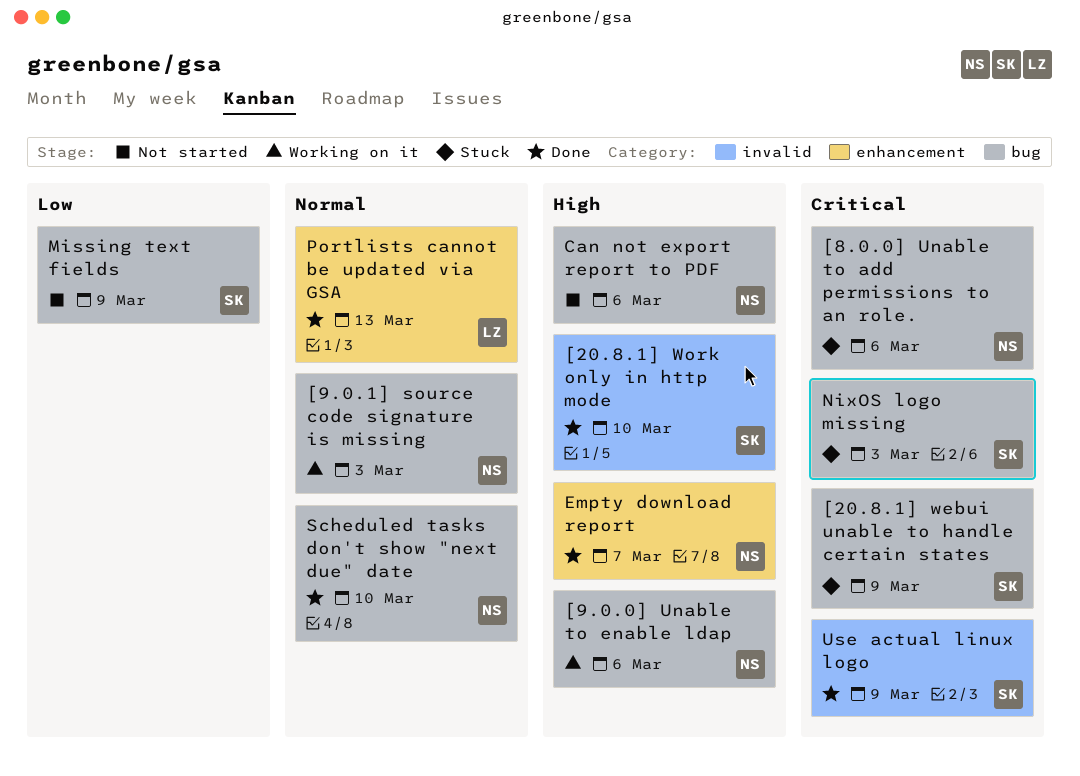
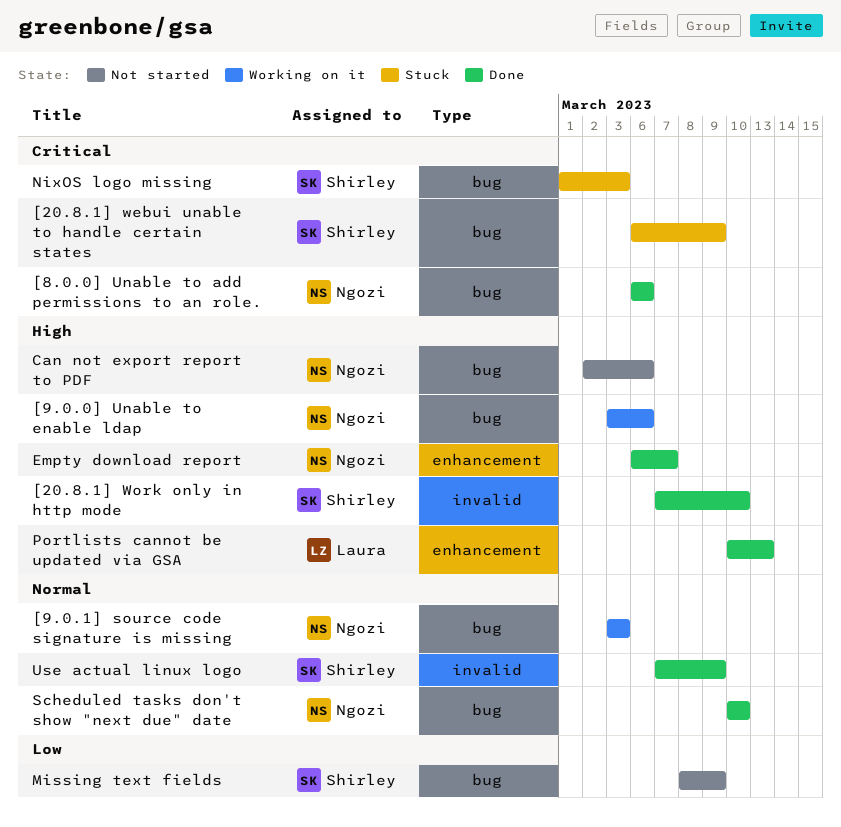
[8.0.0] Unable to add permissions to an role., status: Stuck -> Done
Portlists cannot be updated via GSA, priority: Normal -> High
Use actual linux logo, priority: Critical -> Normal

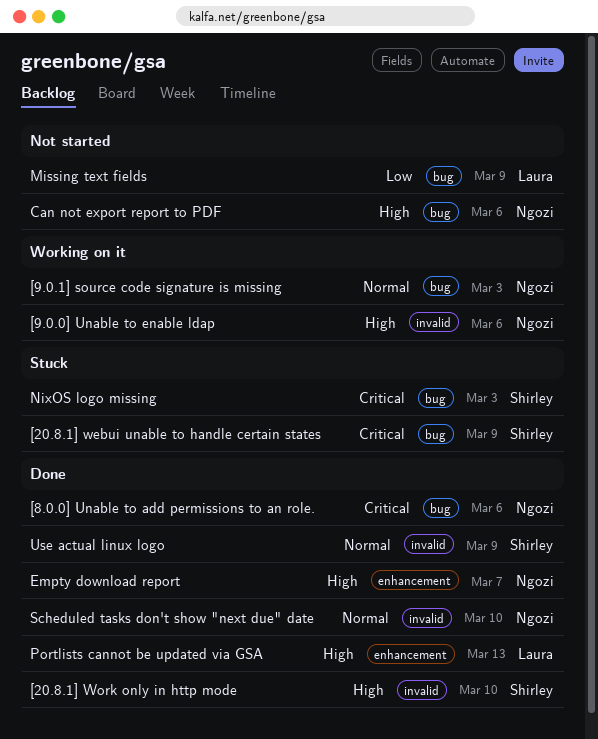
[9.0.0] Unable to enable ldap, label: bug -> invalid
Missing text fields, owner: Shirley -> Laura
Scheduled tasks don't show "next due" date, label: bug -> invalid

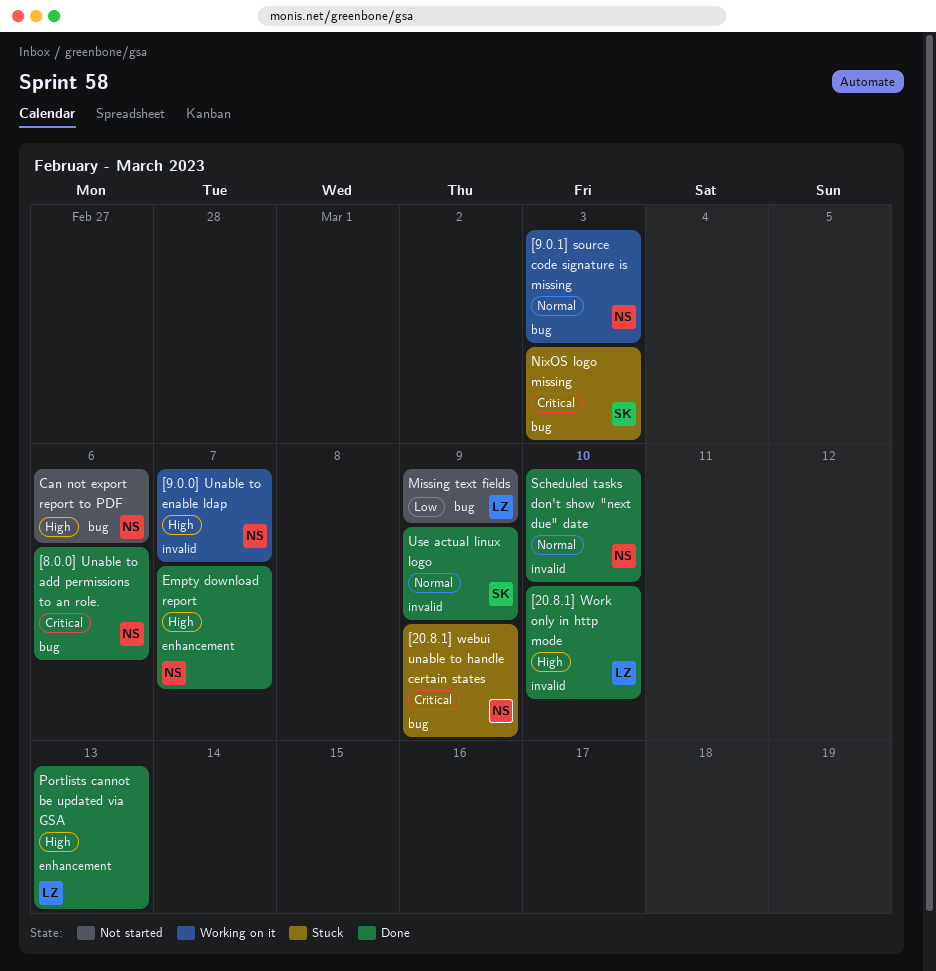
[20.8.1] webui unable to handle certain states, owner: Shirley -> Ngozi
[20.8.1] Work only in http mode, owner: Shirley -> Laura
[9.0.0] Unable to enable ldap, due: Mar 6 -> Mar 7

